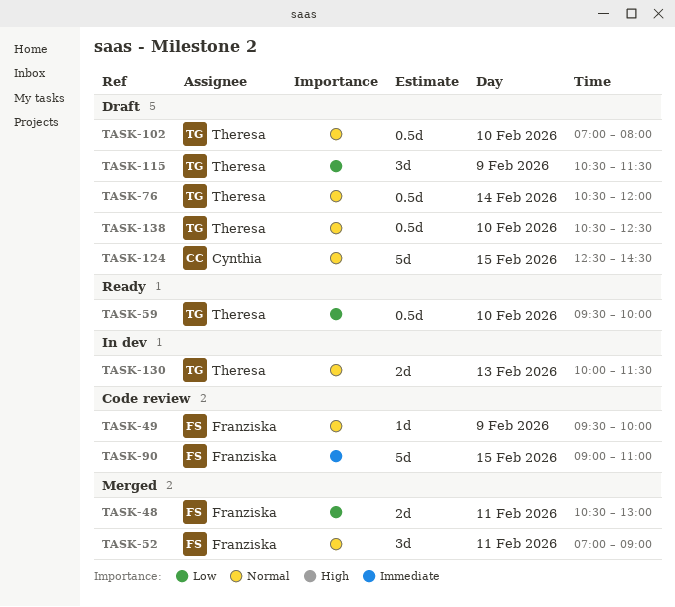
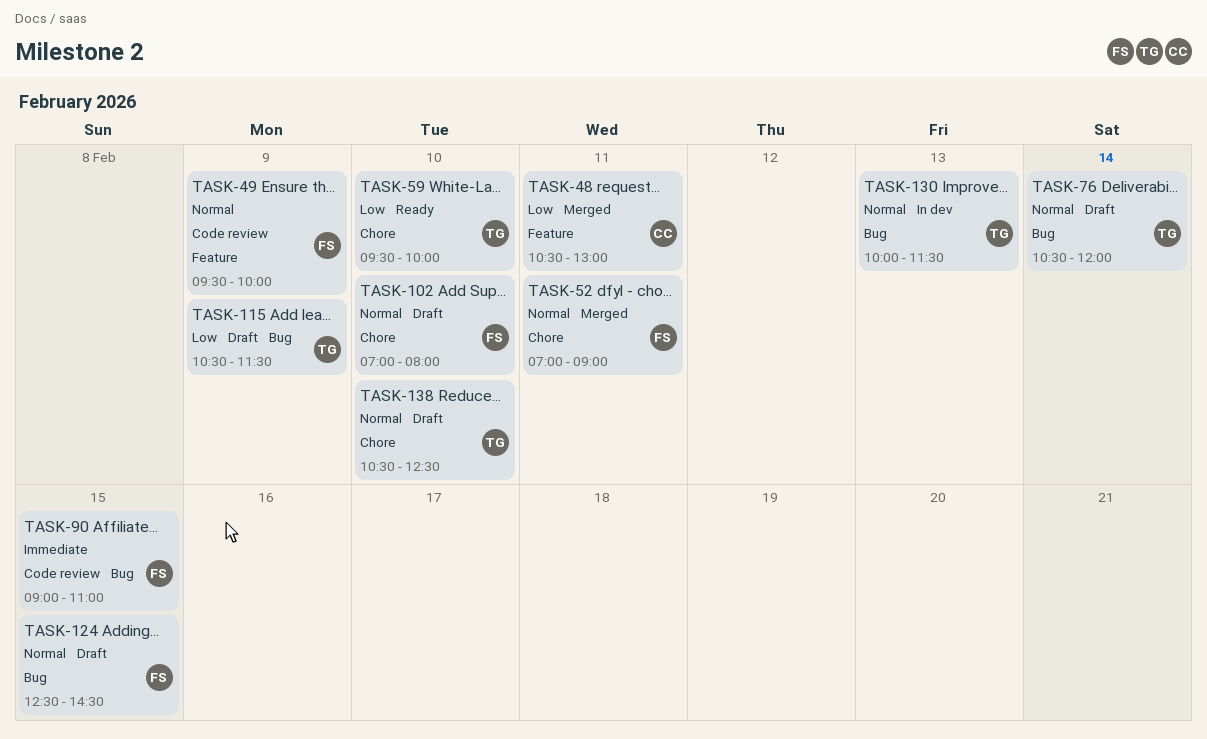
TASK-48, owner: Franziska -> Cynthia
TASK-102, owner: Theresa -> Franziska
TASK-124, owner: Cynthia -> Franziska

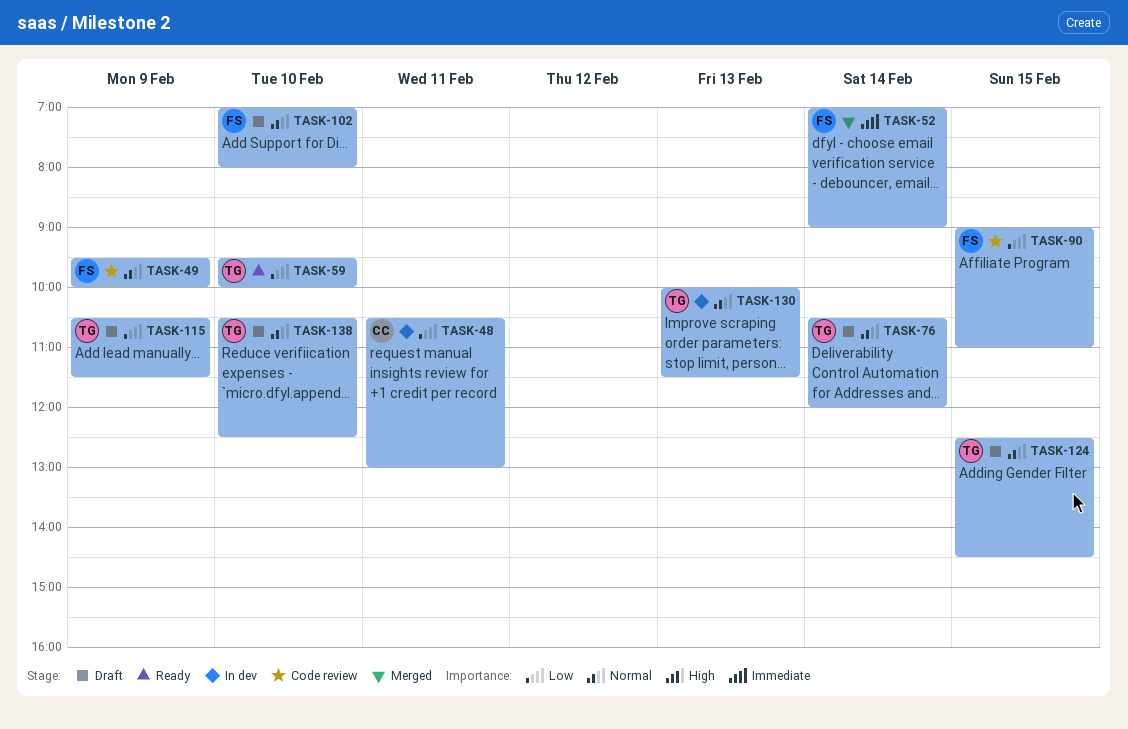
TASK-48, status: Merged -> In dev
TASK-52, priority: Normal -> Immediate
TASK-52, day: Feb 11 -> Feb 14
TASK-90, priority: Immediate -> Low
TASK-124, owner: FS -> TG

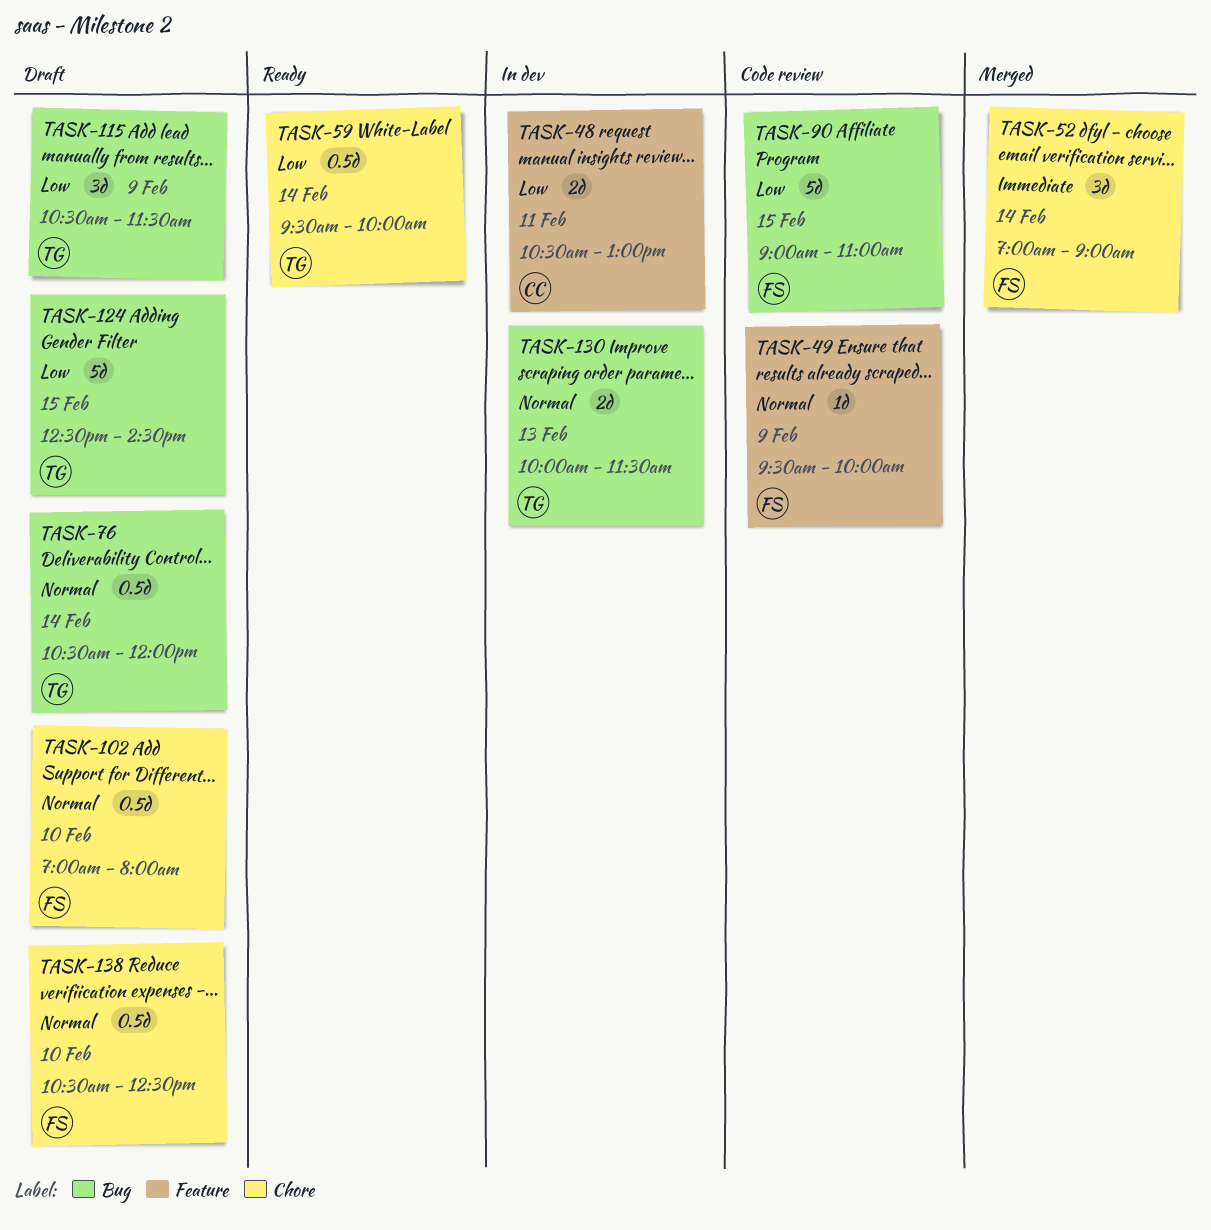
TASK-59, day: Feb 10 -> Feb 14
TASK-124, priority: Normal -> Low
TASK-138, owner: TG -> FS

